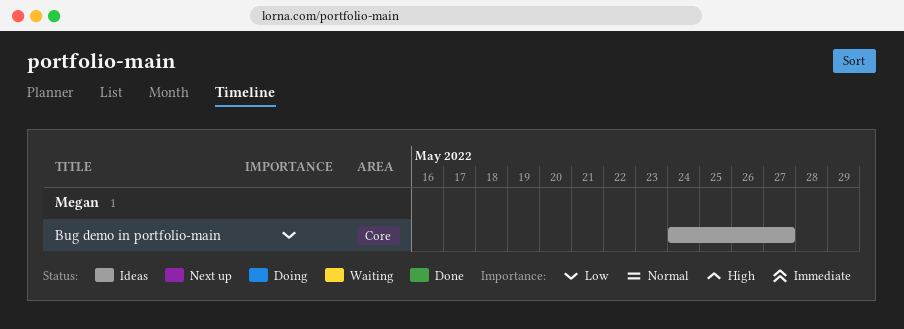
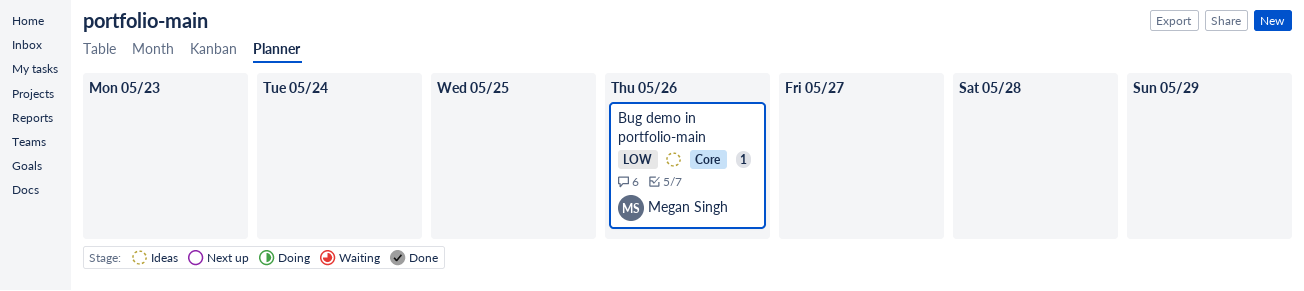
Bug demo in portfolio-main, due: May 27 -> May 26

